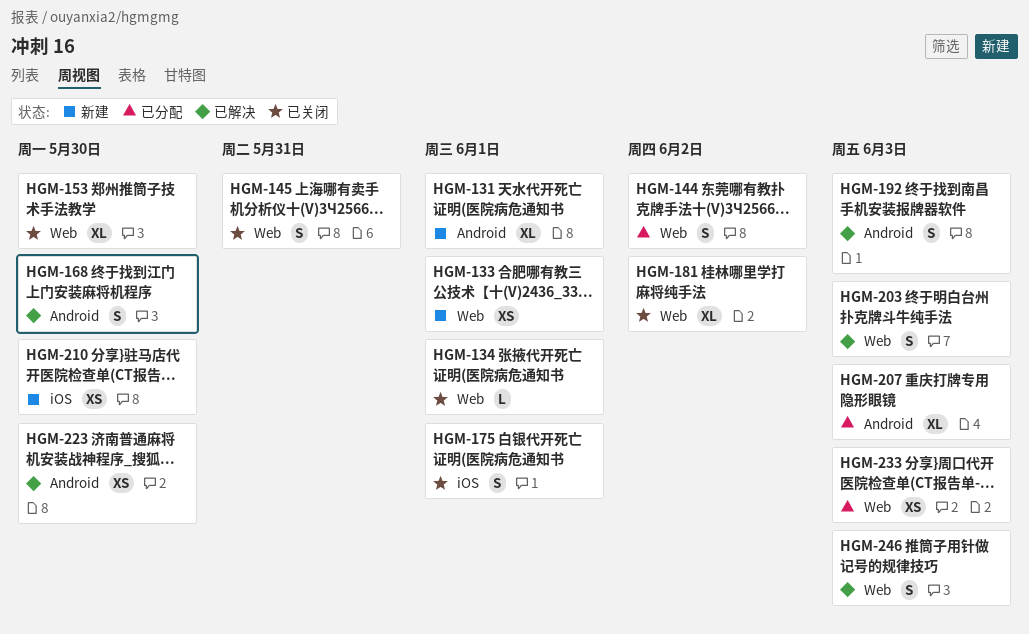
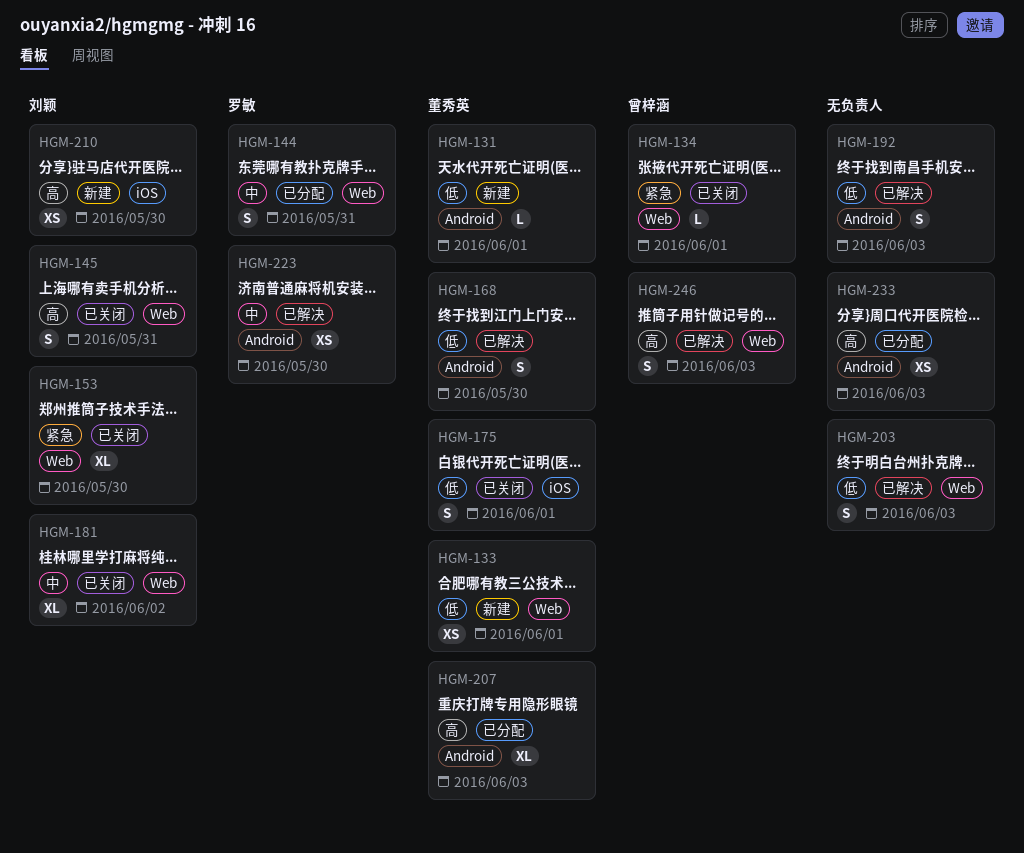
HGM-131, estimate: XL -> L
HGM-144, due: Jun 2 -> May 31
HGM-233, label: Web -> Android

